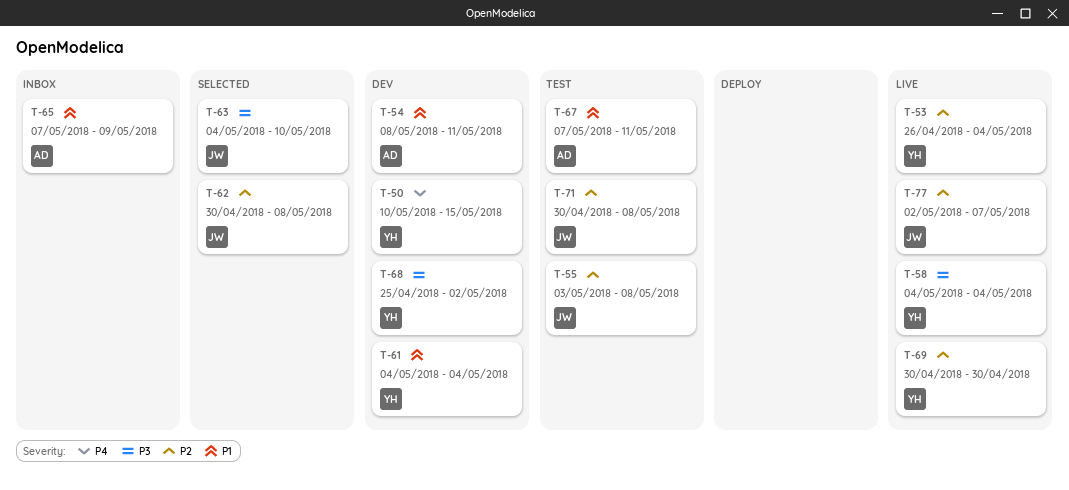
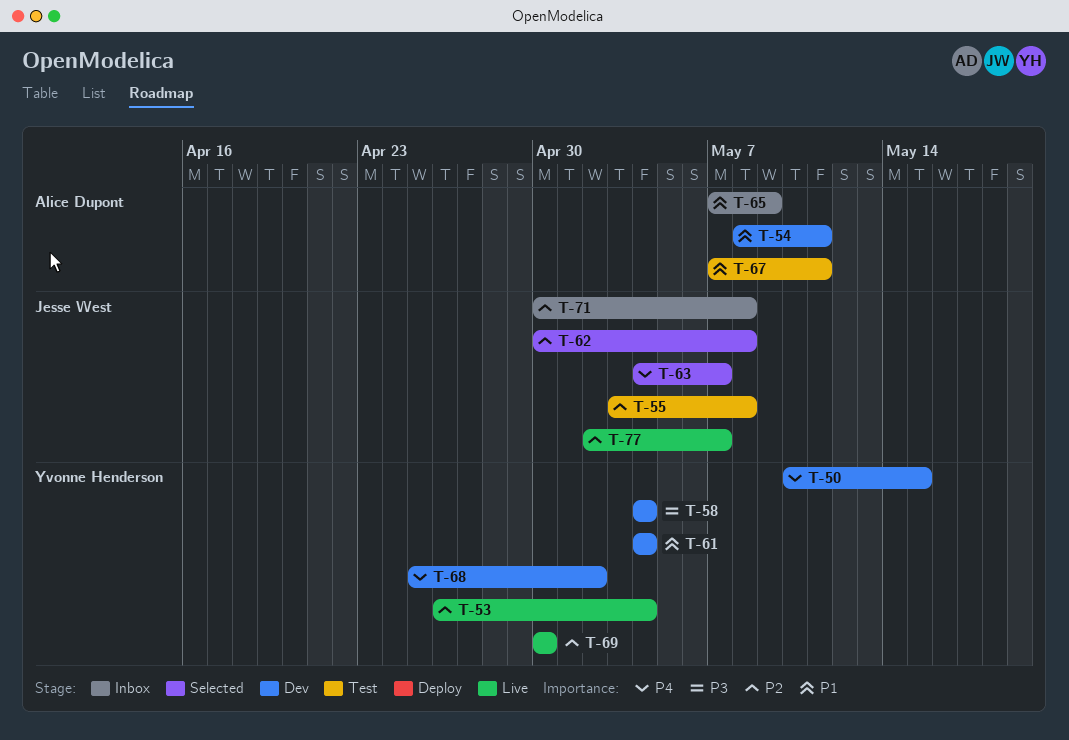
T-58, status: Live -> Dev
T-63, priority: P3 -> P4
T-63, due: May 10 -> May 7
T-68, priority: P3 -> P4
T-71, status: Test -> Inbox

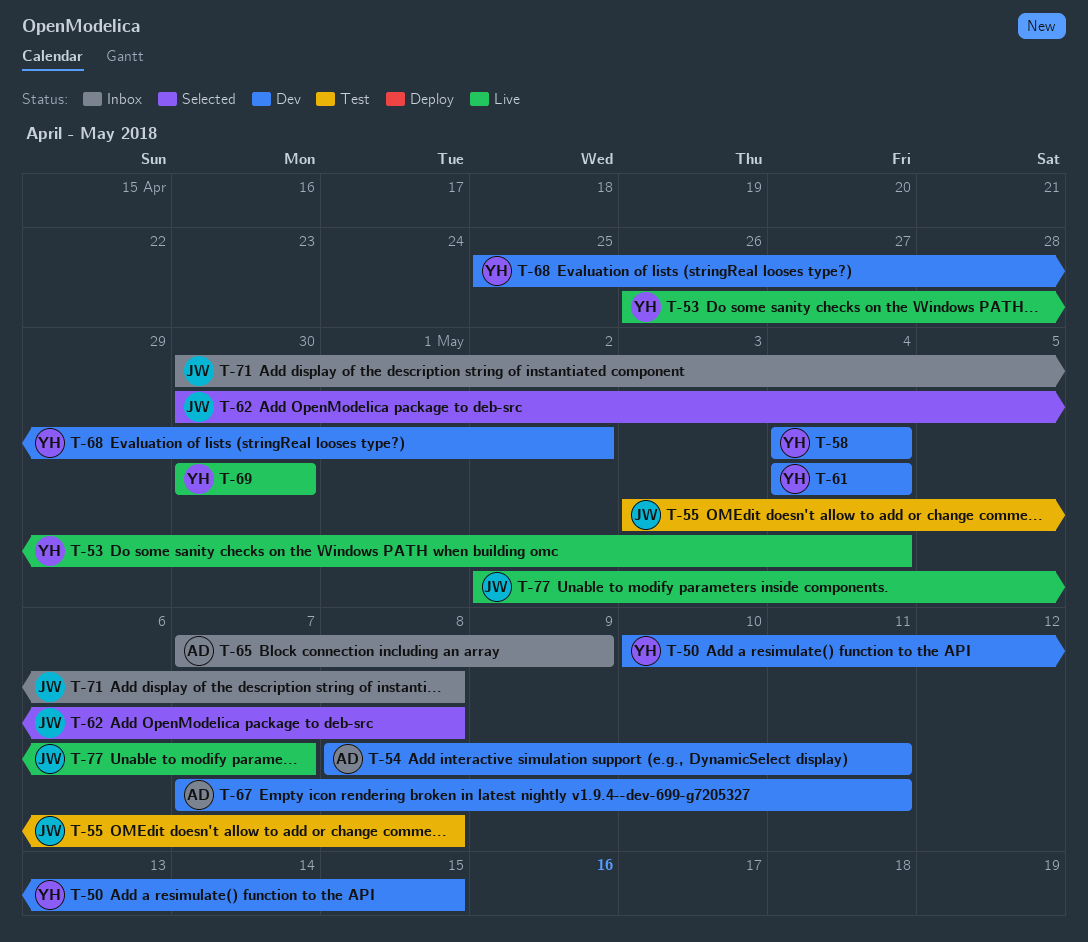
T-63: present -> none
T-67, status: Test -> Dev

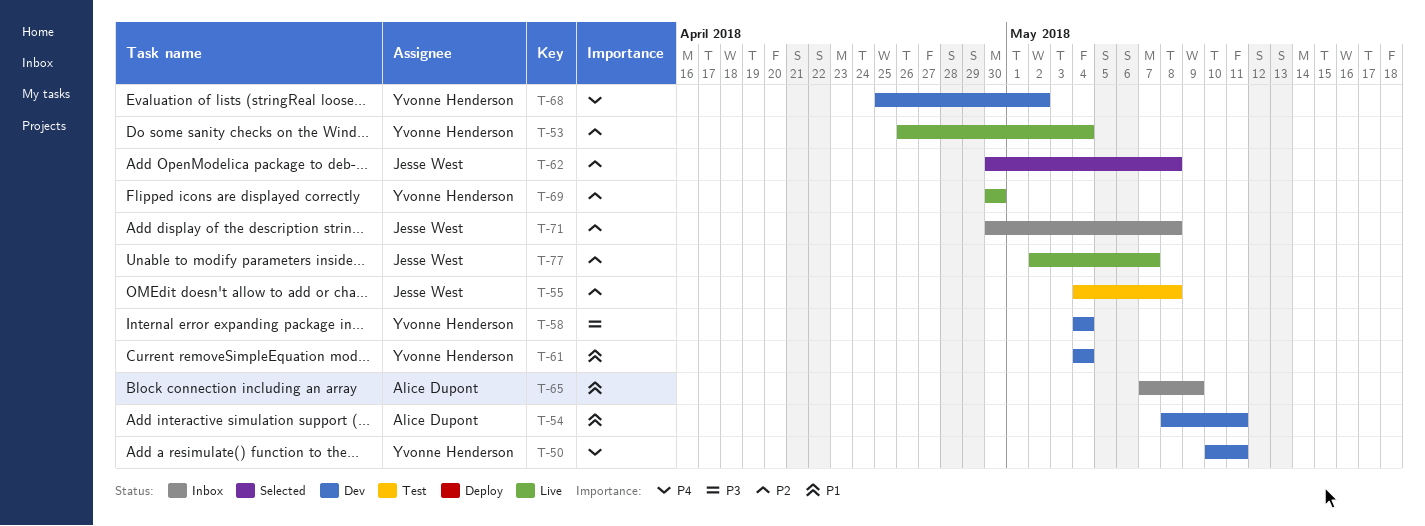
T-50, due: May 15 -> May 11
T-55, start: May 3 -> May 4
T-67: present -> none

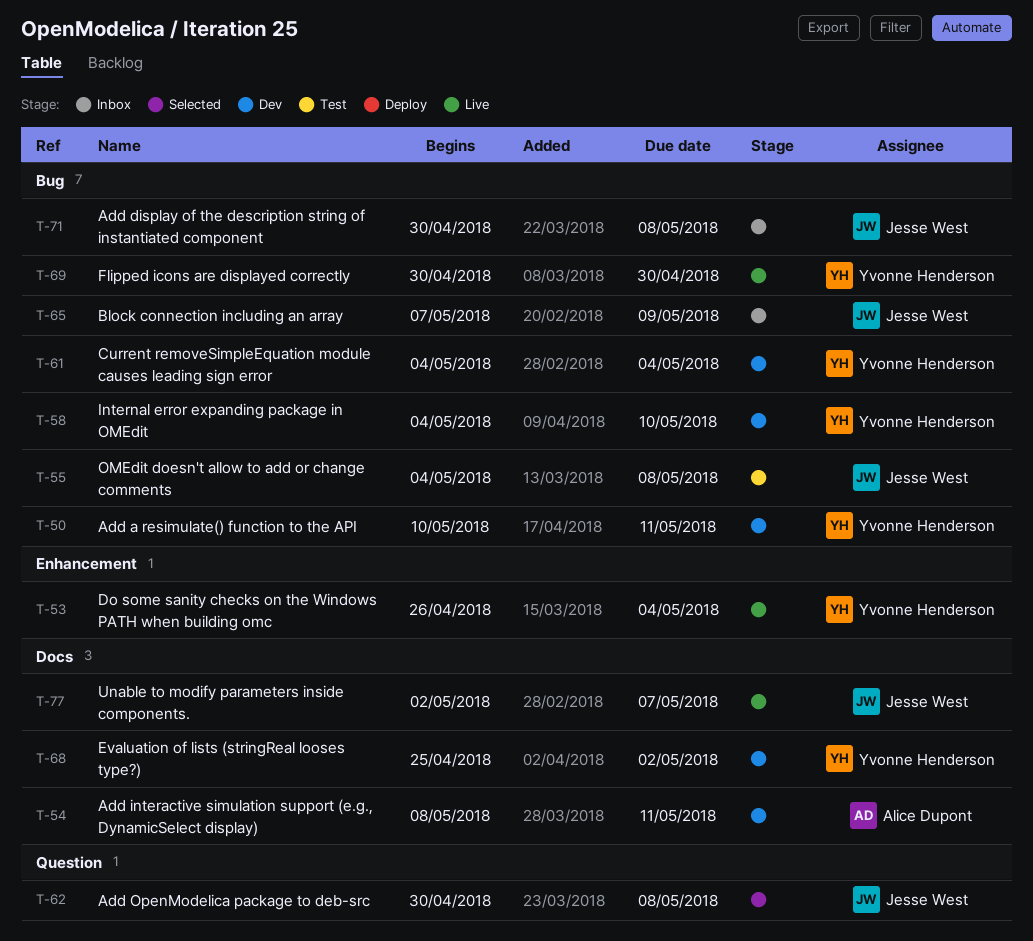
T-58, due: May 4 -> May 10
T-65, owner: Alice Dupont -> Jesse West

